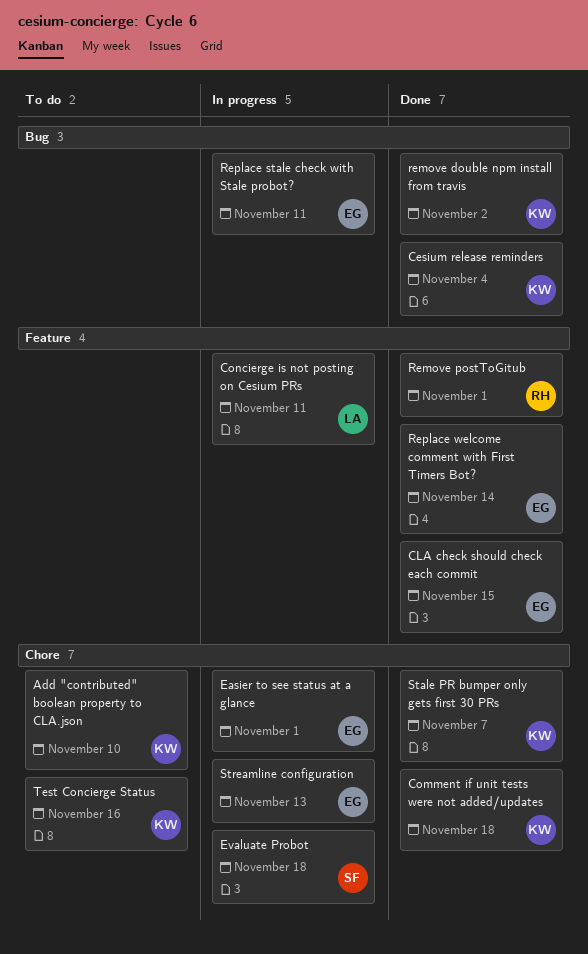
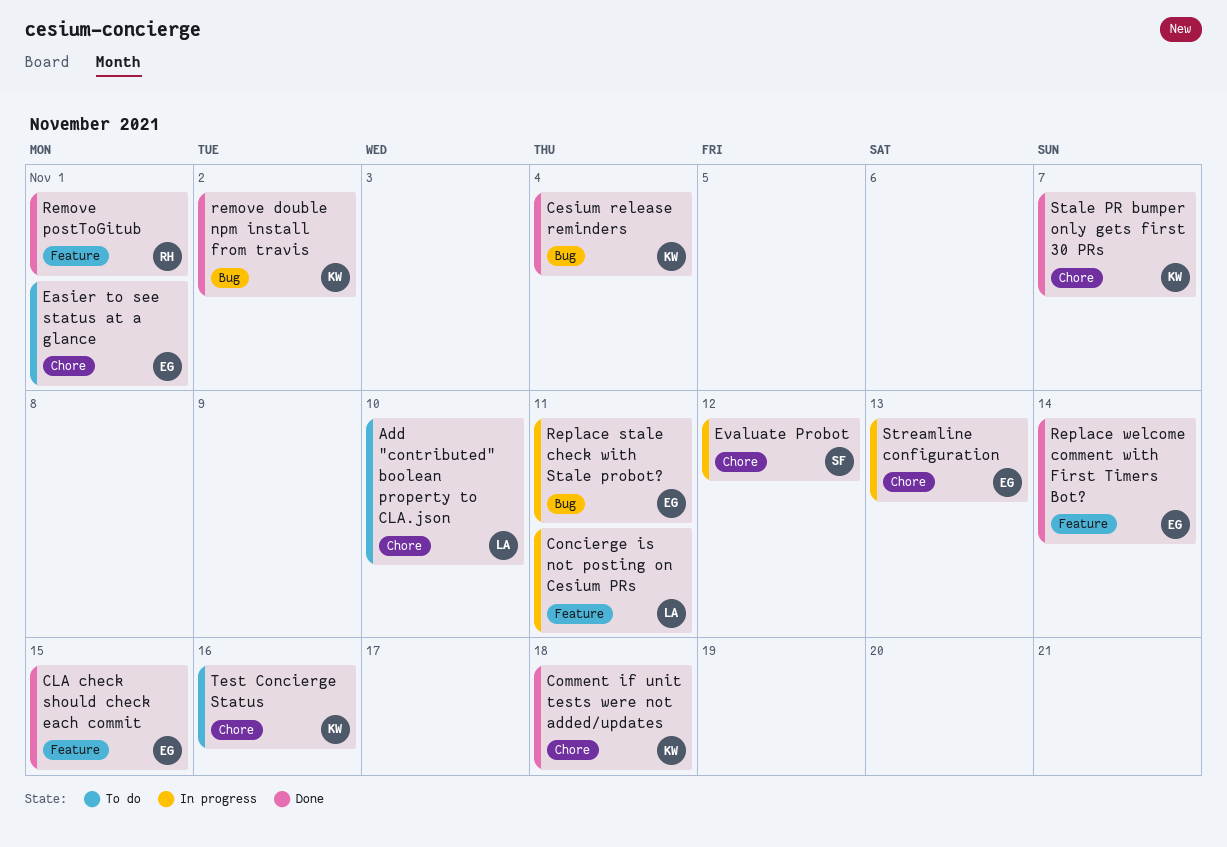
Add "contributed" boolean property to CLA.json, owner: KW -> LA
Easier to see status at a glance, status: In progress -> To do
Evaluate Probot, due: Nov 18 -> Nov 12

